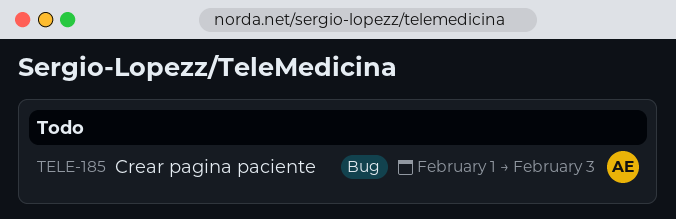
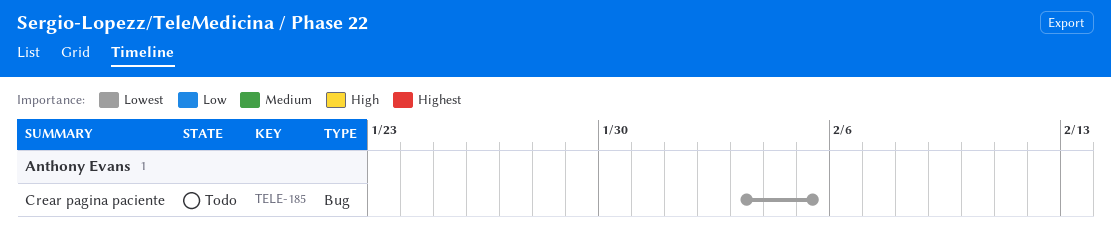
TELE-185, start: Feb 1 -> Feb 3
TELE-185, due: Feb 3 -> Feb 5

